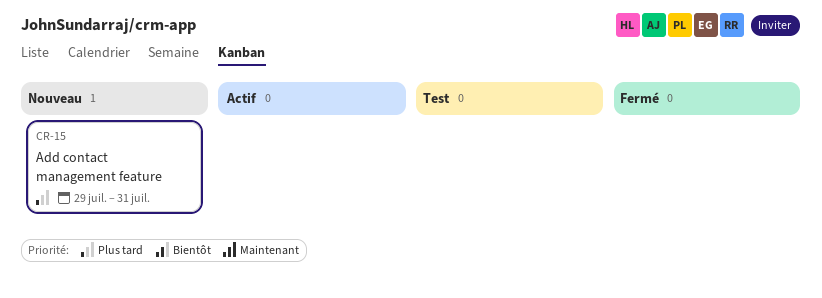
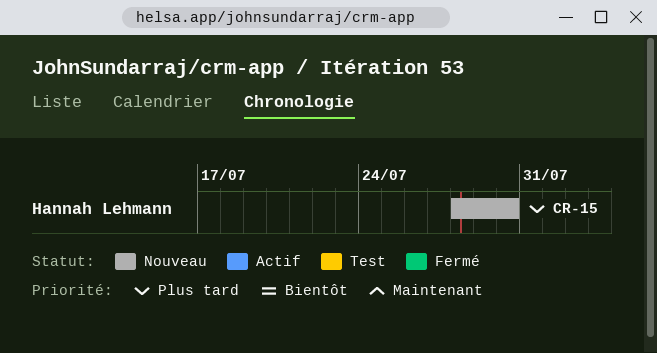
CR-15, start: Jul 29 -> Jul 28
CR-15, due: Jul 31 -> Jul 30

